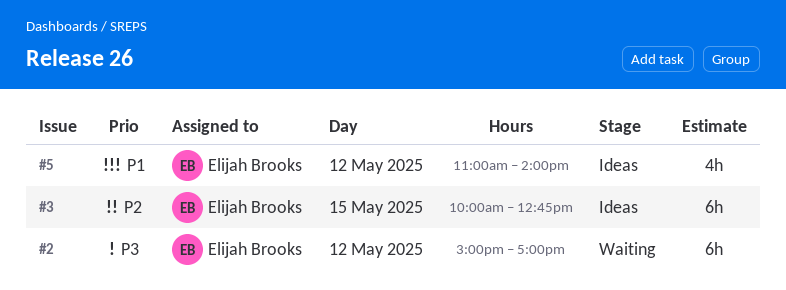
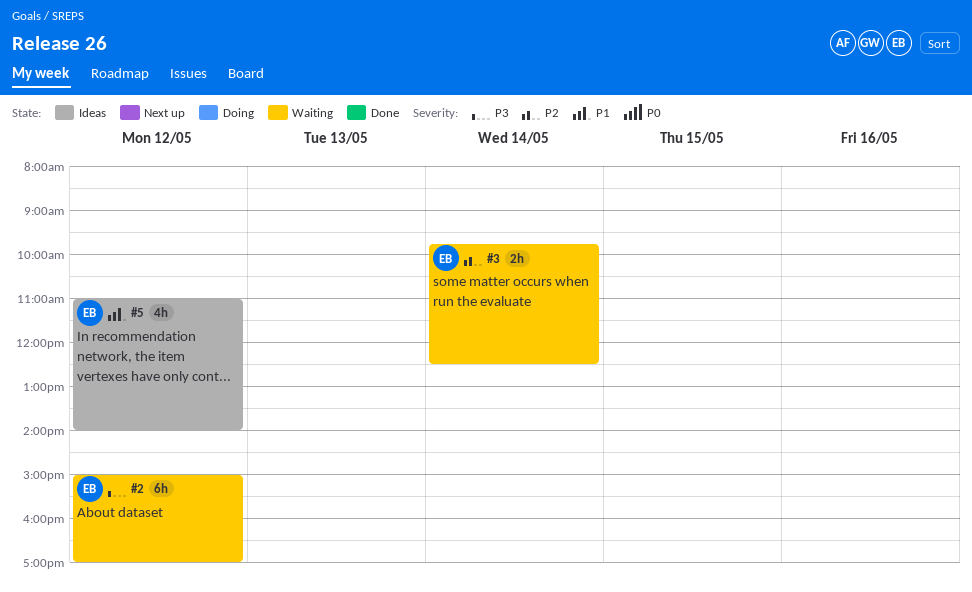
#3, status: Ideas -> Waiting
#3, estimate: 6h -> 2h
#3, day: May 15 -> May 14
#3, begins: 10:00 -> 09:45
#3, ends: 12:45 -> 12:30

